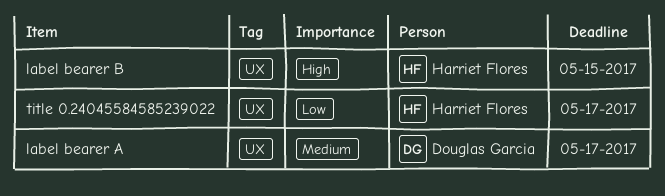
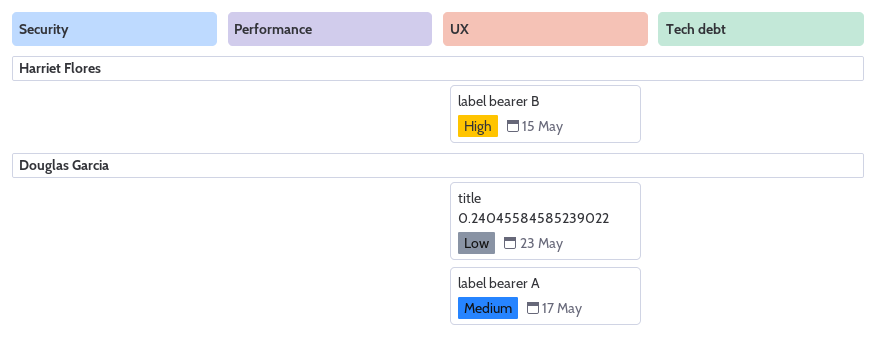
title 0.24045584585239022, owner: Harriet Flores -> Douglas Garcia
title 0.24045584585239022, due: May 17 -> May 23

